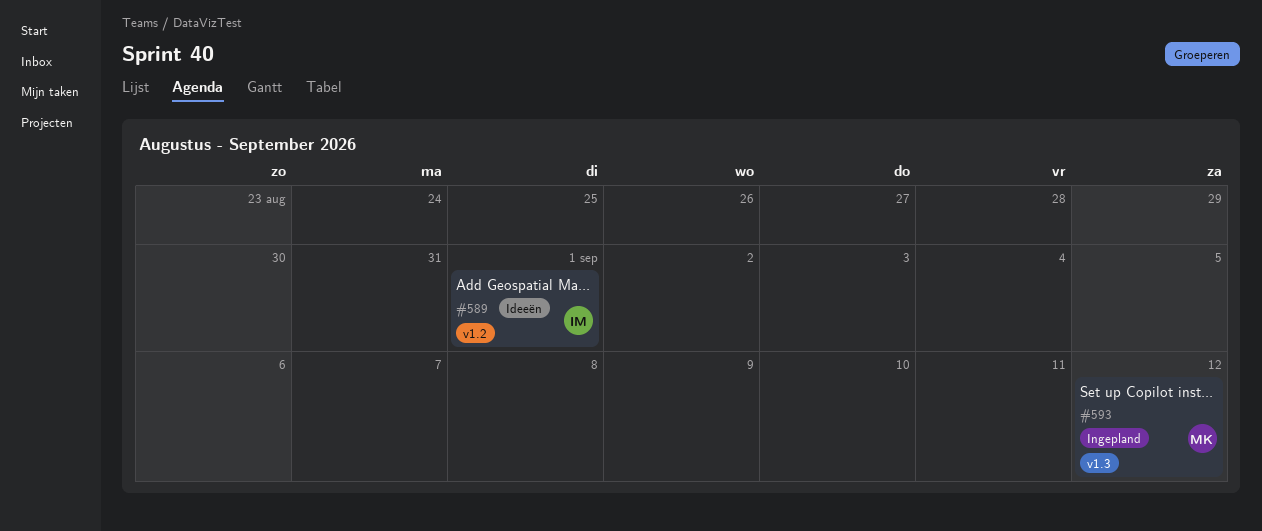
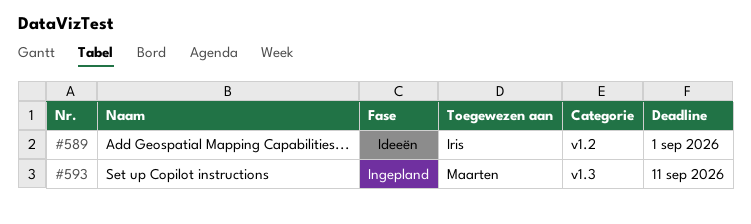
#593, due: Sep 12 -> Sep 11

